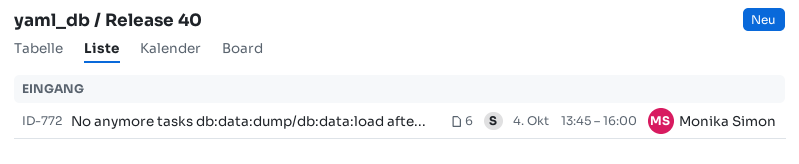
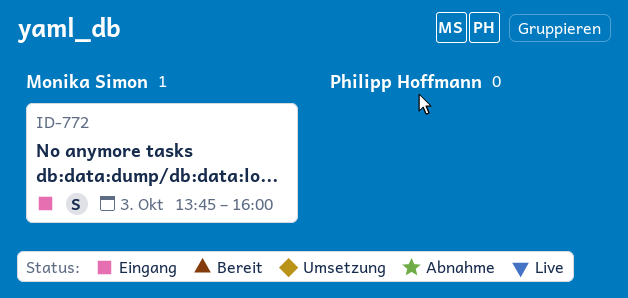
ID-772, day: Oct 4 -> Oct 3

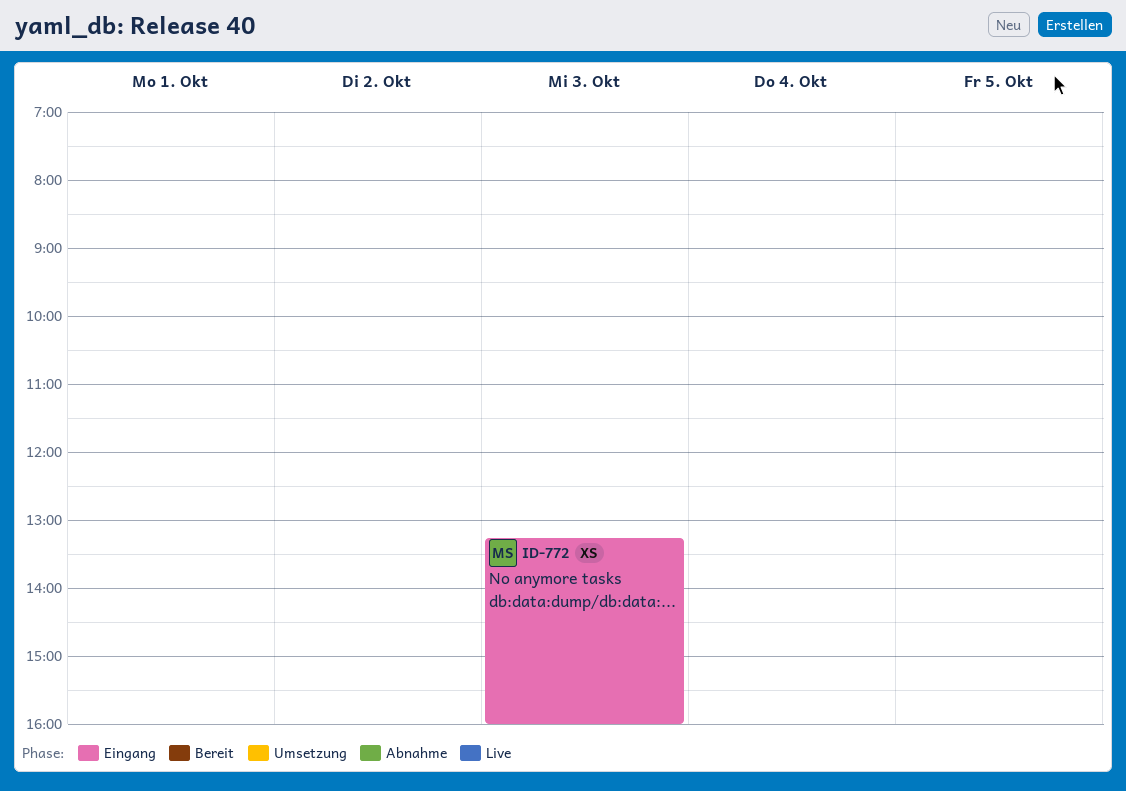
ID-772, estimate: S -> XS
ID-772, begins: 13:45 -> 13:15

